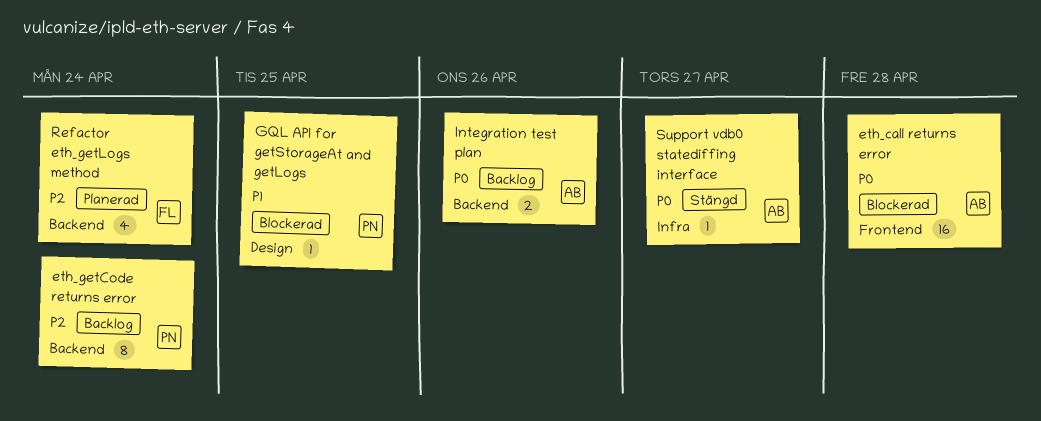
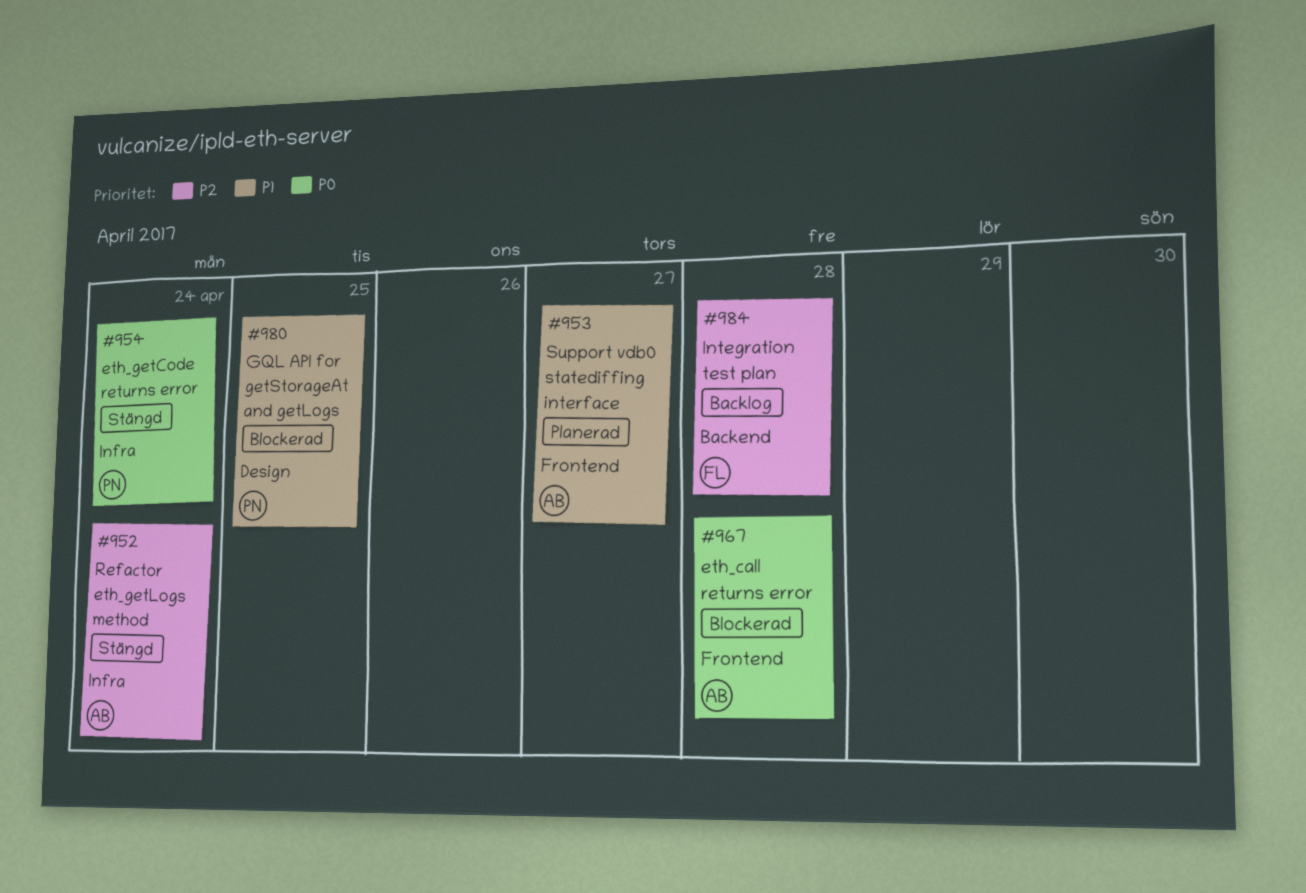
eth_getCode returns error, status: Backlog -> Stängd
eth_getCode returns error, priority: P2 -> P0
eth_getCode returns error, label: Backend -> Infra
Integration test plan, owner: AB -> FL
Integration test plan, priority: P0 -> P2
Integration test plan, due: Apr 26 -> Apr 28
Refactor eth_getLogs method, status: Planerad -> Stängd
Refactor eth_getLogs method, owner: FL -> AB
Refactor eth_getLogs method, label: Backend -> Infra
Support vdb0 statediffing interface, status: Stängd -> Planerad
Support vdb0 statediffing interface, priority: P0 -> P1
Support vdb0 statediffing interface, label: Infra -> Frontend

